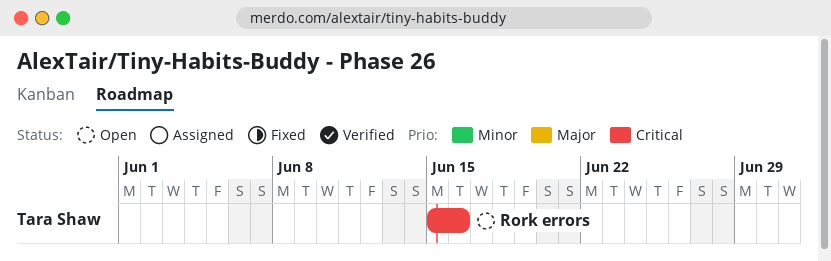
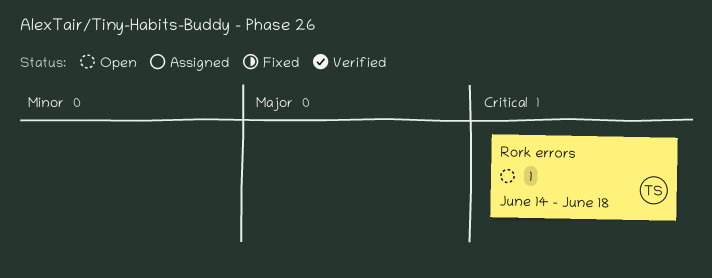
Rork errors, start: Jun 15 -> Jun 14
Rork errors, due: Jun 16 -> Jun 18

